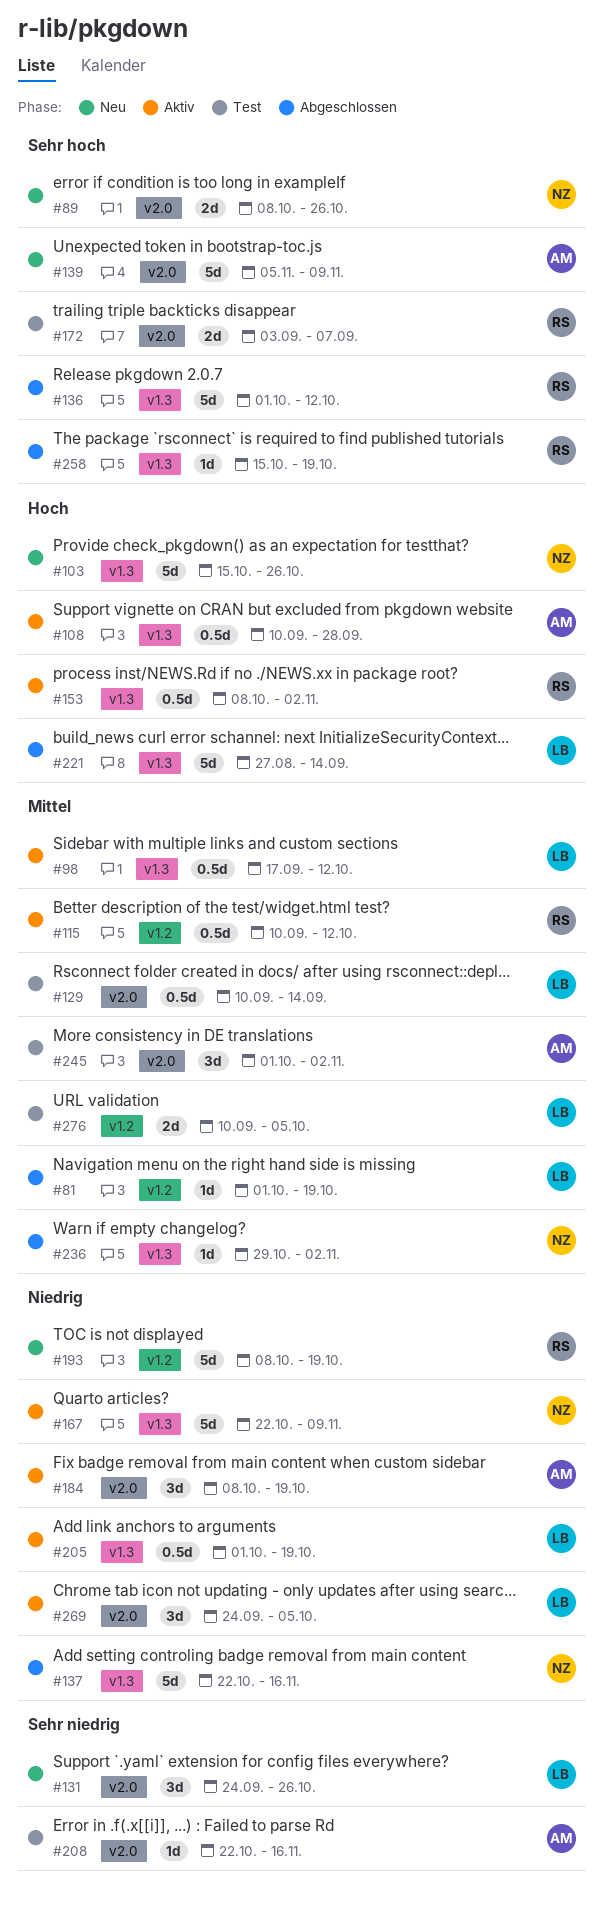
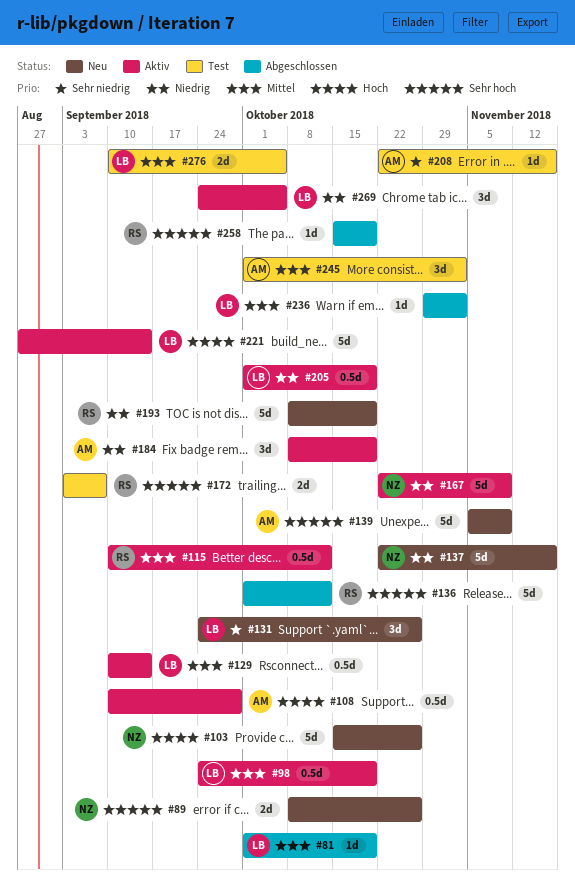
#98, start: Sep 17 -> Sep 24
#98, due: Oct 12 -> Oct 19
#129, status: Test -> Aktiv
#137, status: Abgeschlossen -> Neu
#153: present -> none
#221, status: Abgeschlossen -> Aktiv
#236, owner: NZ -> LB

